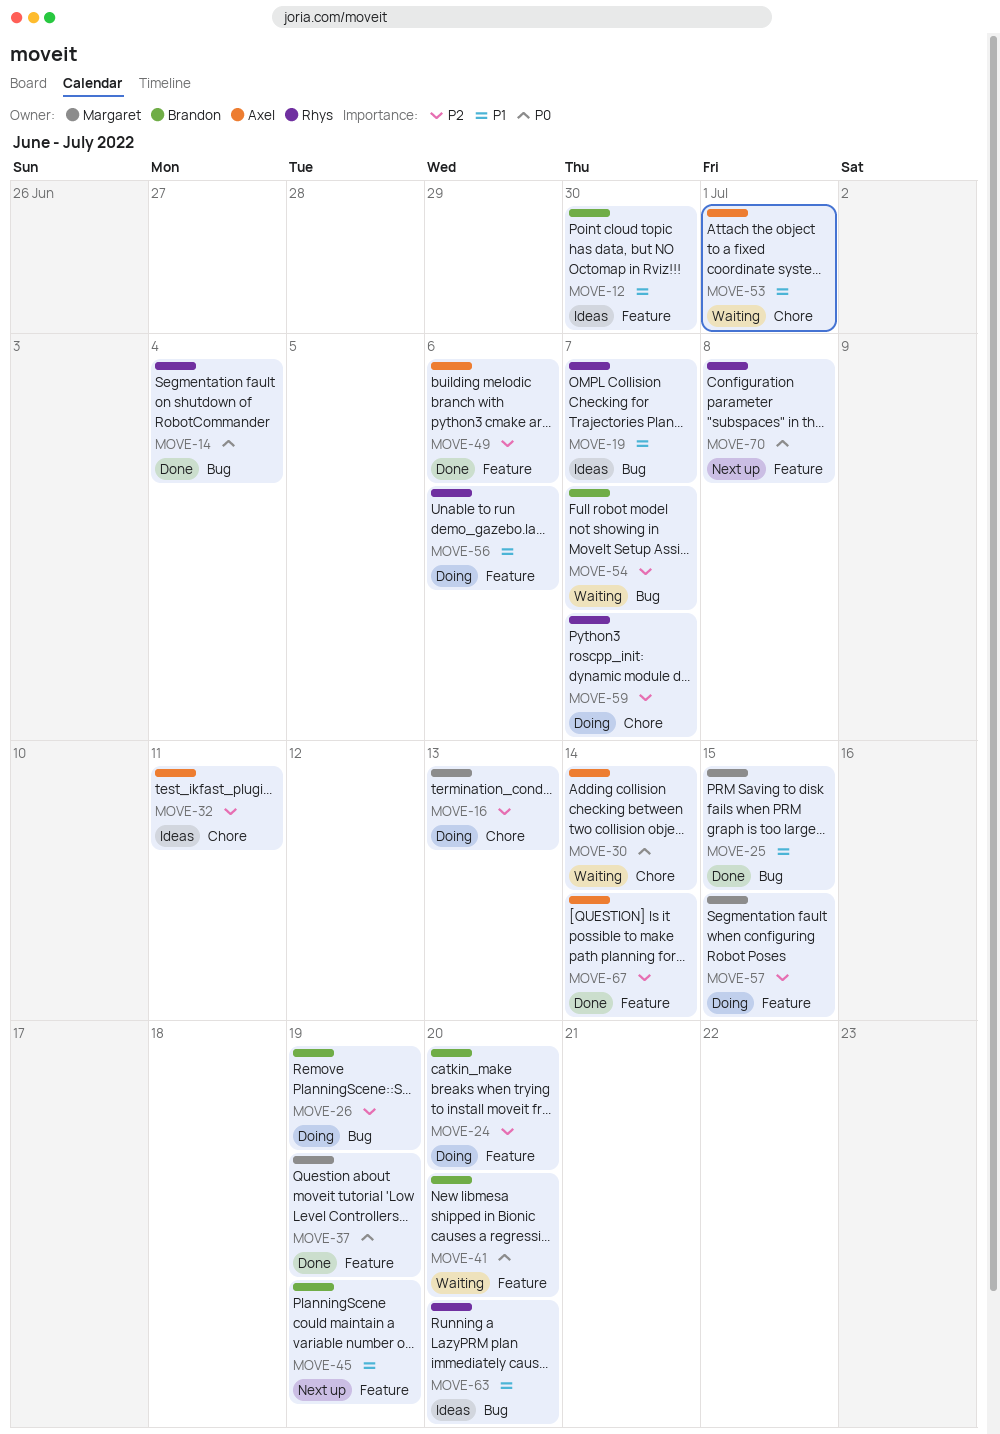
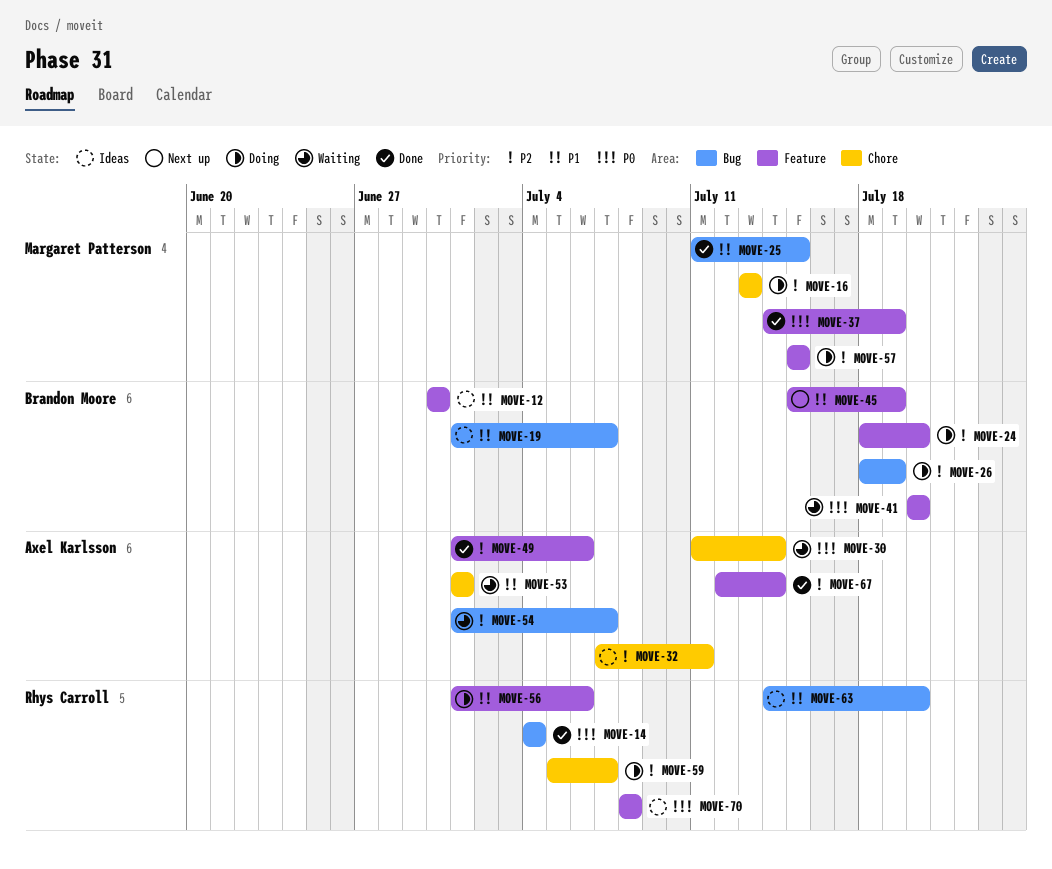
MOVE-19, owner: Rhys Carroll -> Brandon Moore
MOVE-54, owner: Brandon Moore -> Axel Karlsson
MOVE-70, status: Next up -> Ideas

